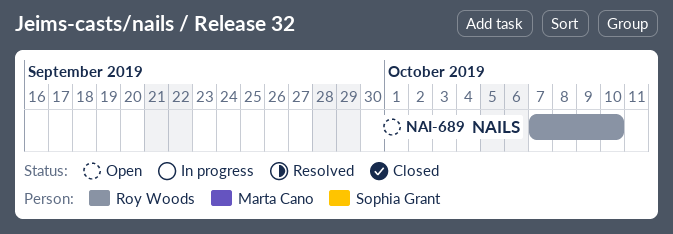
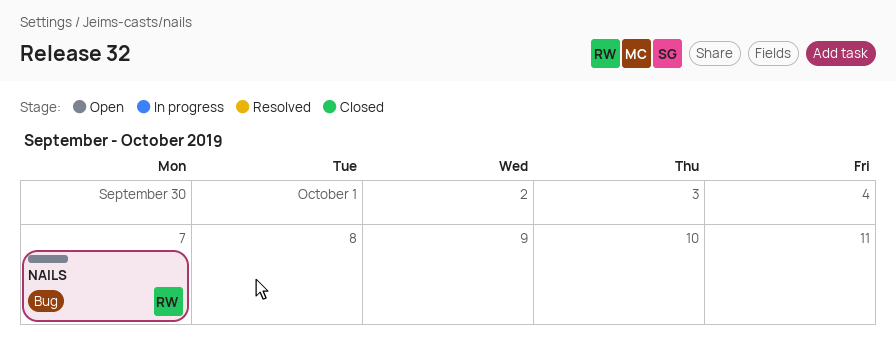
NAILS, due: Oct 10 -> Oct 7

